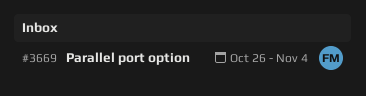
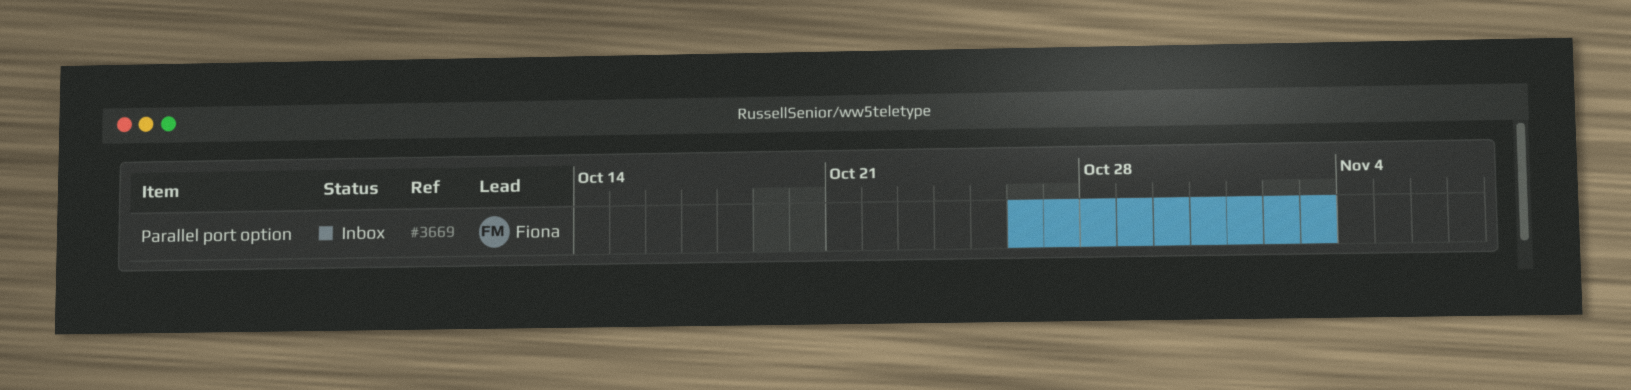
#3669, due: Nov 4 -> Nov 3

